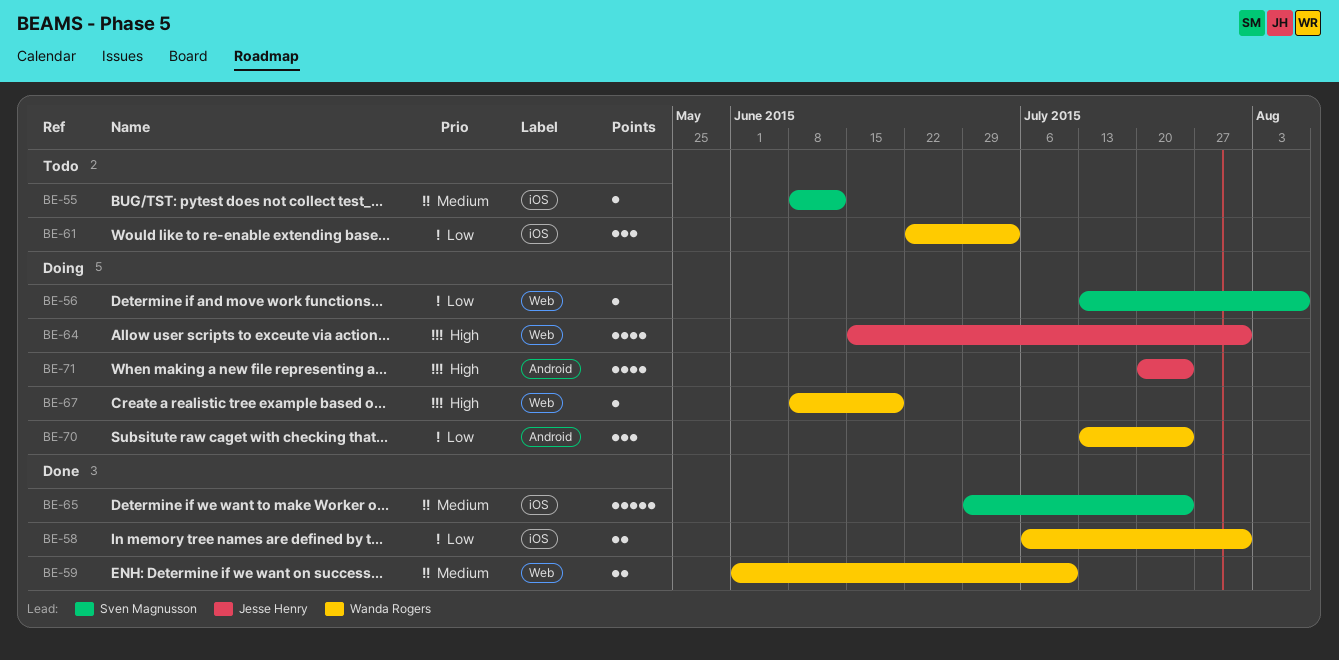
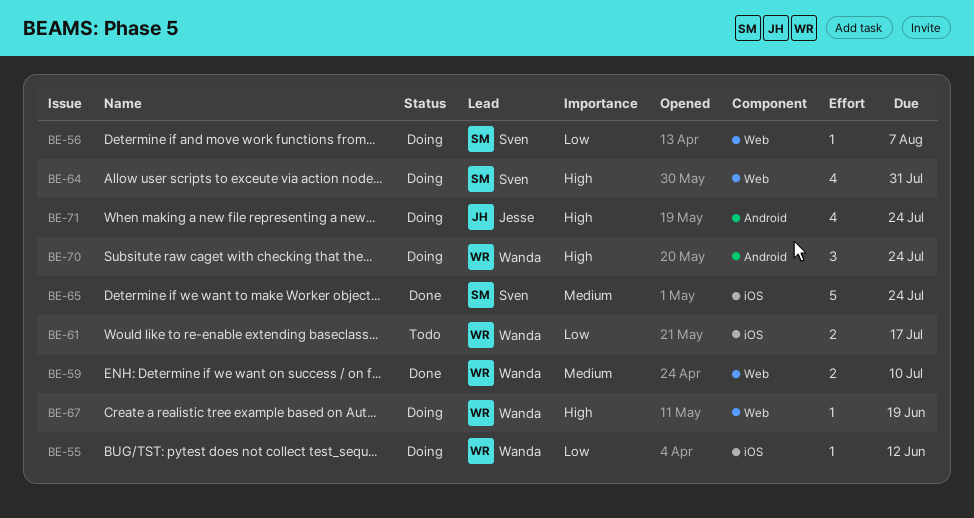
BE-55, status: Todo -> Doing
BE-55, owner: Sven Magnusson -> Wanda Rogers
BE-55, priority: Medium -> Low
BE-58: present -> none
BE-61, estimate: 3 -> 2
BE-61, due: Jul 3 -> Jul 17
BE-64, owner: Jesse Henry -> Sven Magnusson
BE-70, priority: Low -> High

